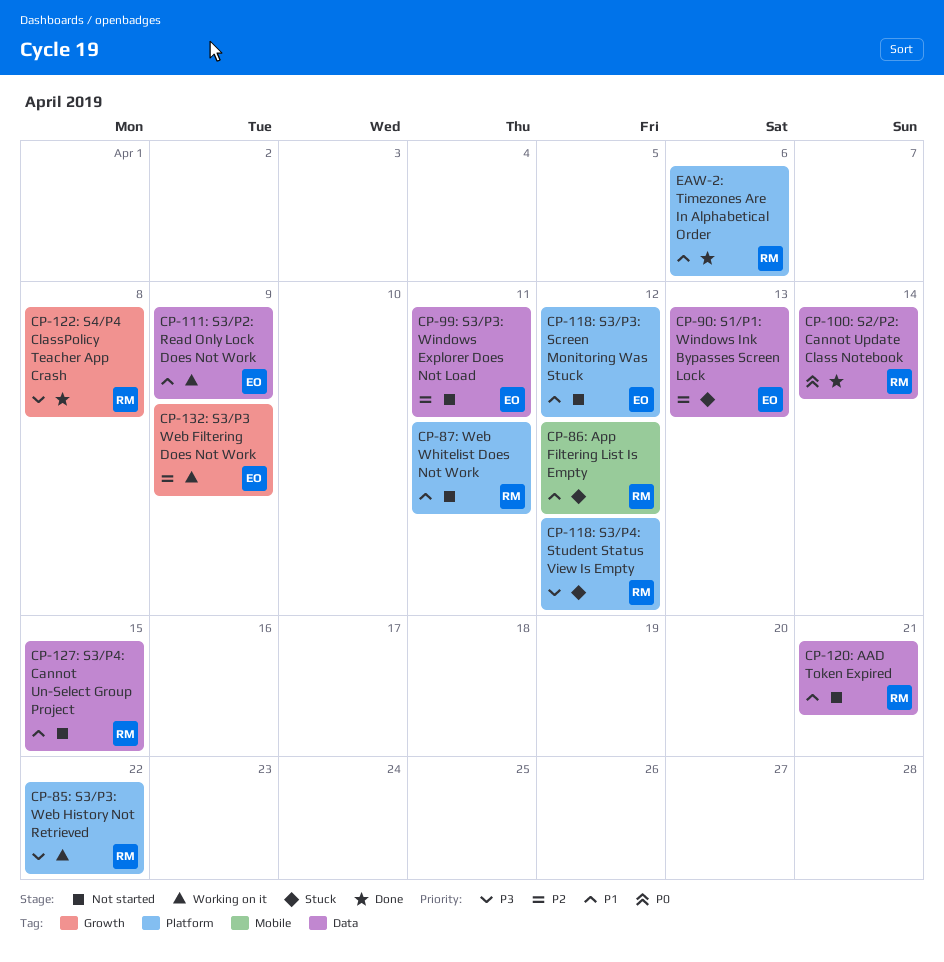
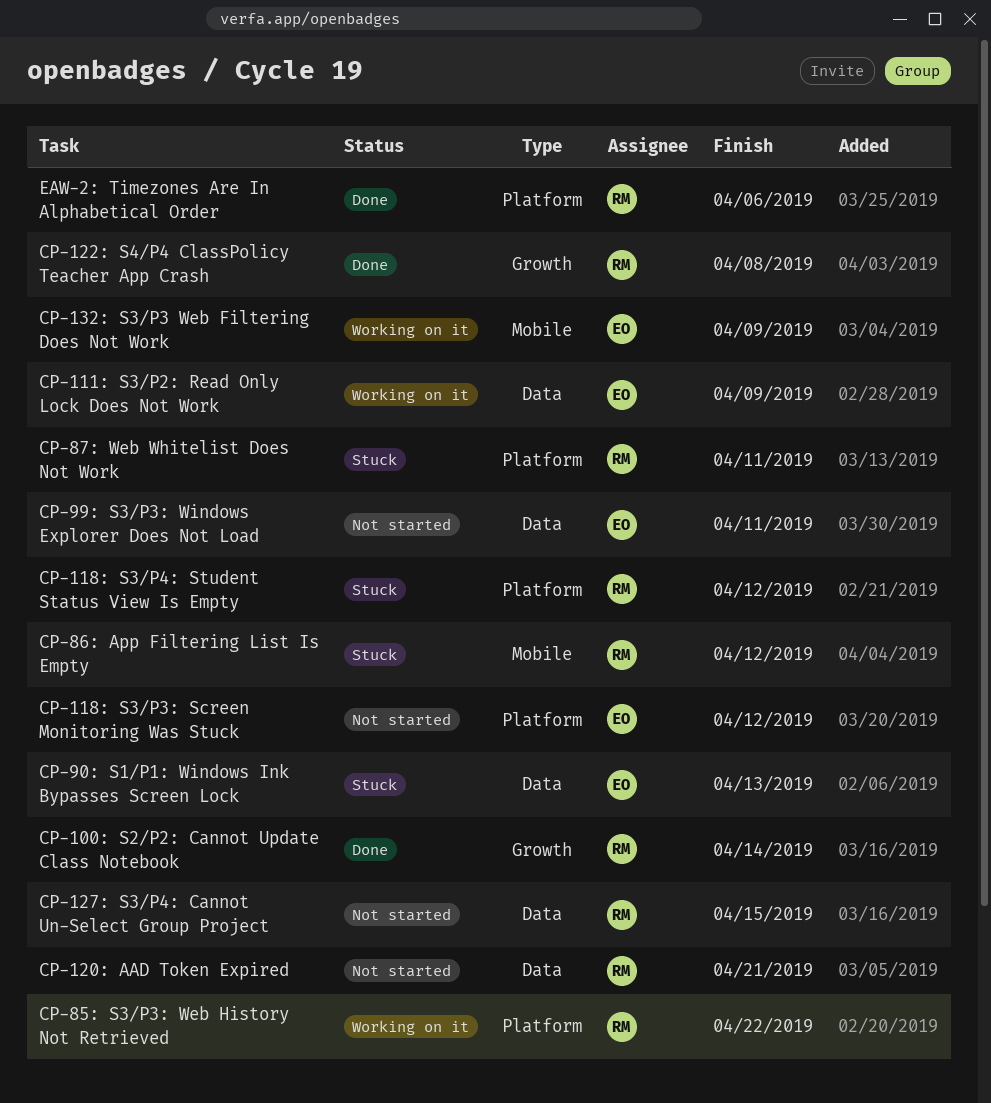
CP-100: S2/P2: Cannot Update Class Notebook, label: Data -> Growth
CP-132: S3/P3 Web Filtering Does Not Work, label: Growth -> Mobile
CP-87: Web Whitelist Does Not Work, status: Not started -> Stuck

